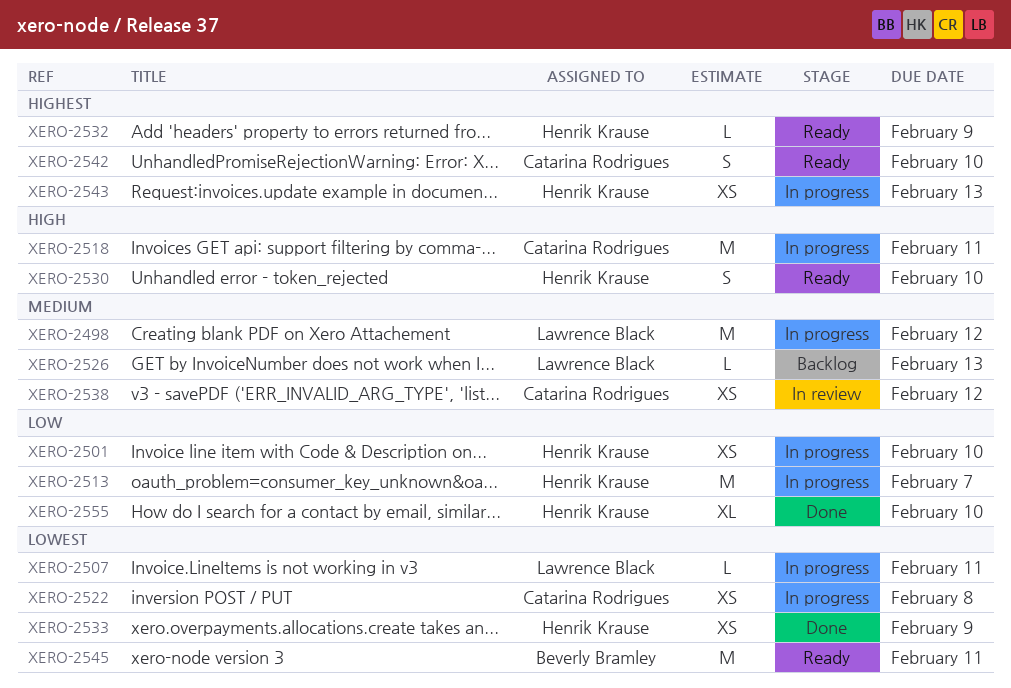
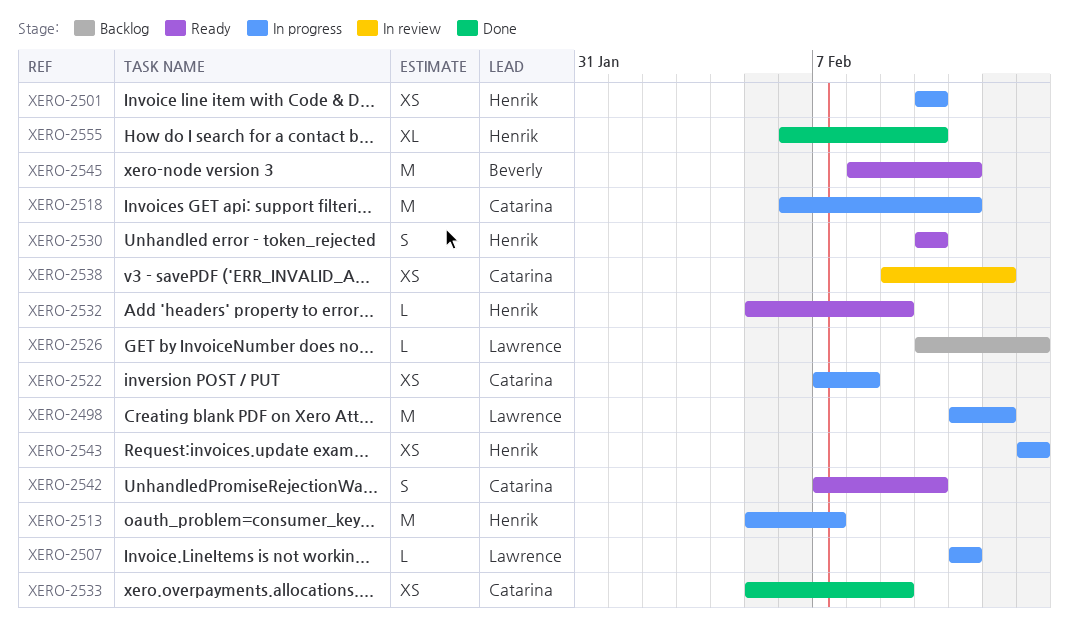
XERO-2533, owner: Henrik Krause -> Catarina Rodrigues

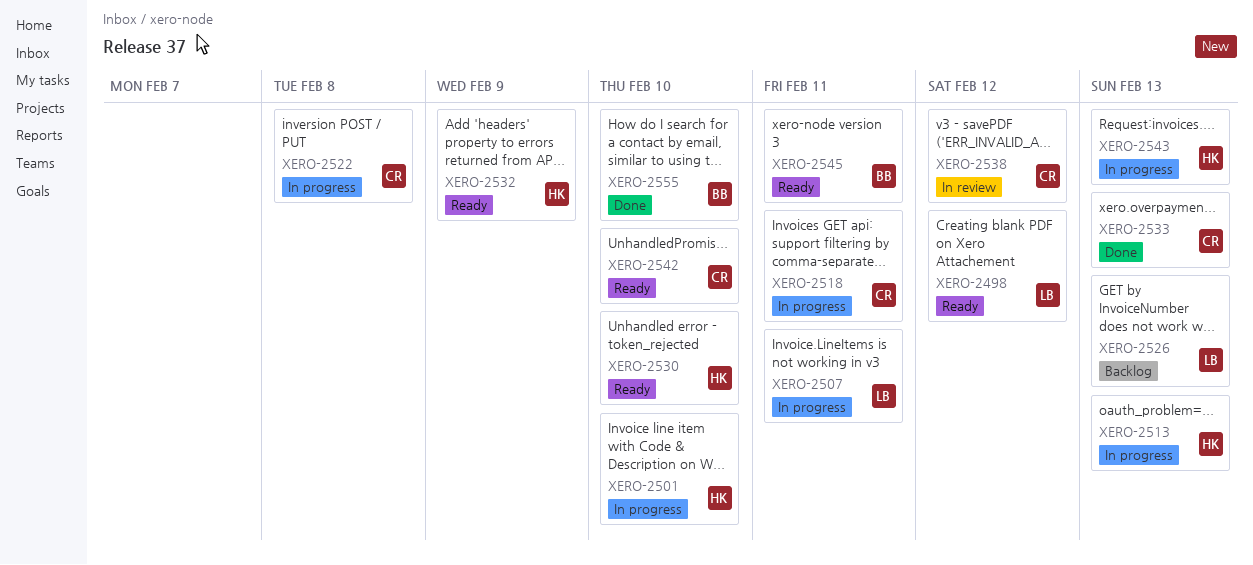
XERO-2498, status: In progress -> Ready
XERO-2513, due: Feb 7 -> Feb 13
XERO-2533, due: Feb 9 -> Feb 13
XERO-2555, owner: Henrik -> Beverly

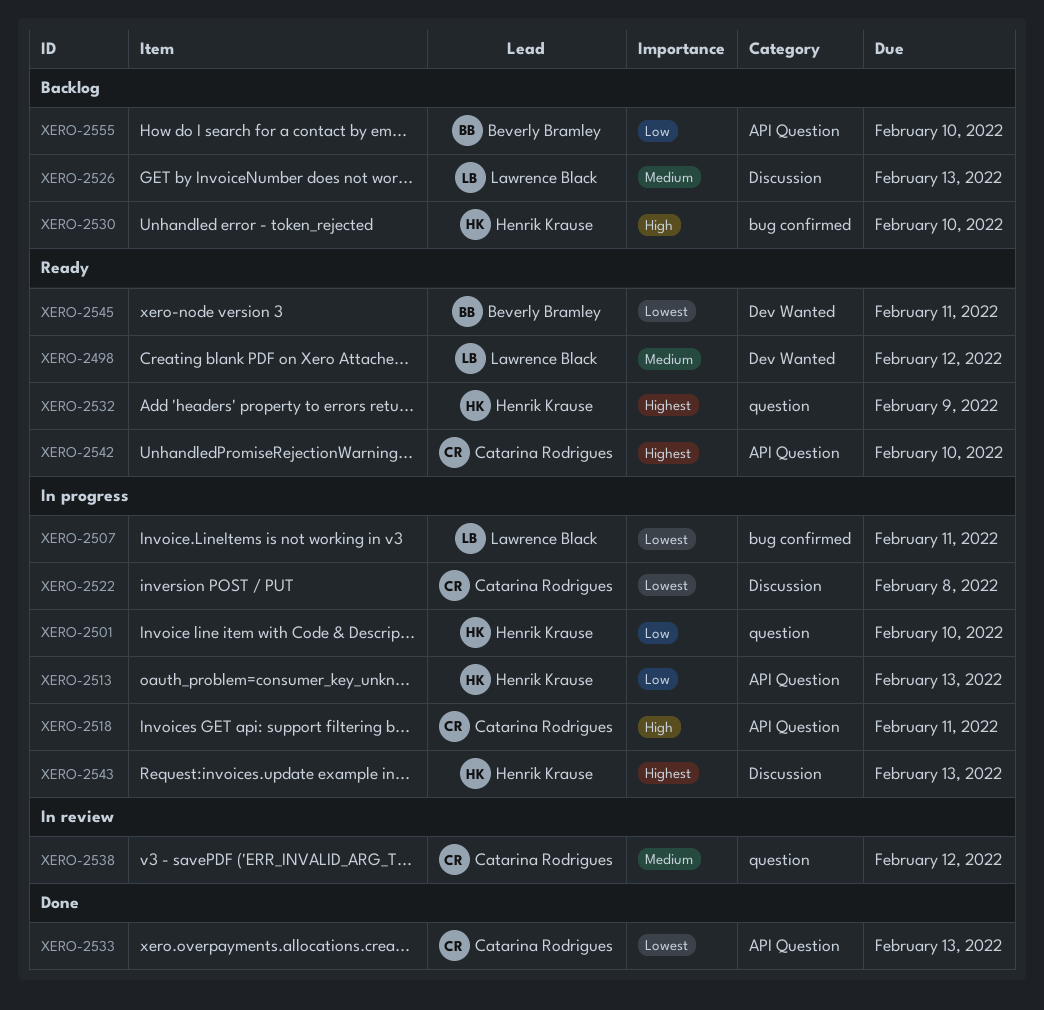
XERO-2530, status: Ready -> Backlog
XERO-2555, status: Done -> Backlog

